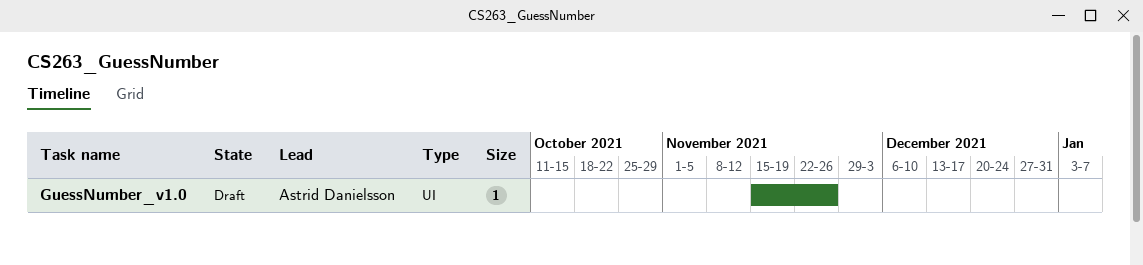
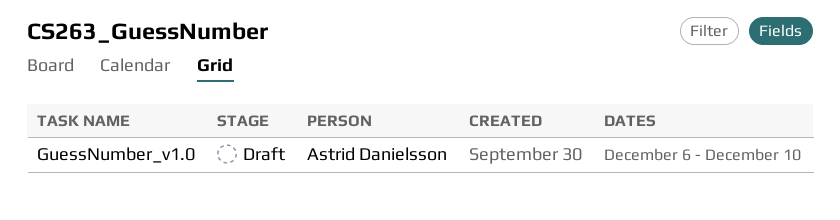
GuessNumber_v1.0, start: Nov 15 -> Dec 6
GuessNumber_v1.0, due: Nov 26 -> Dec 10

